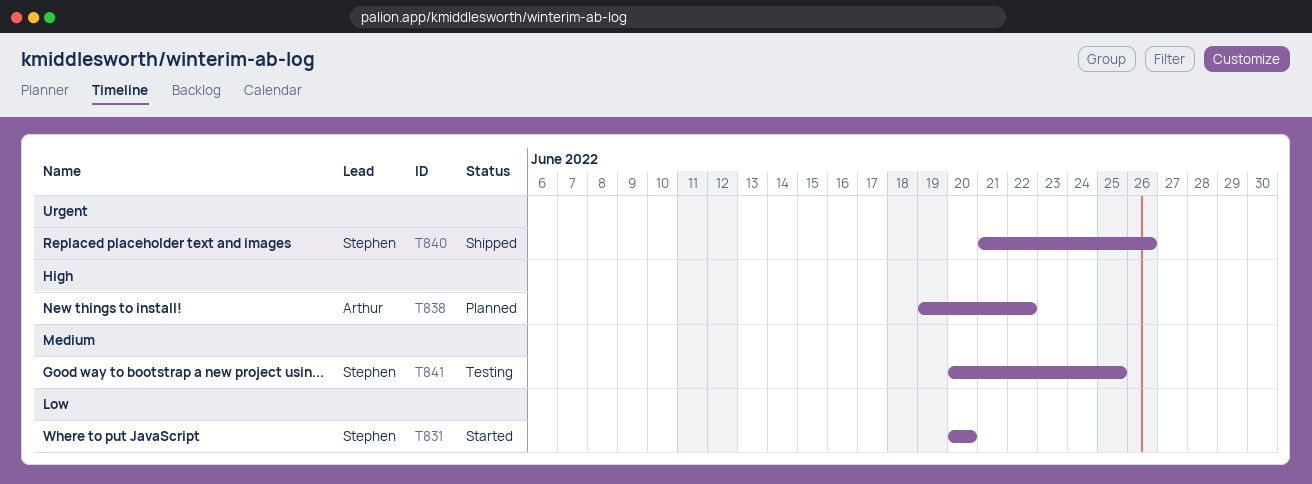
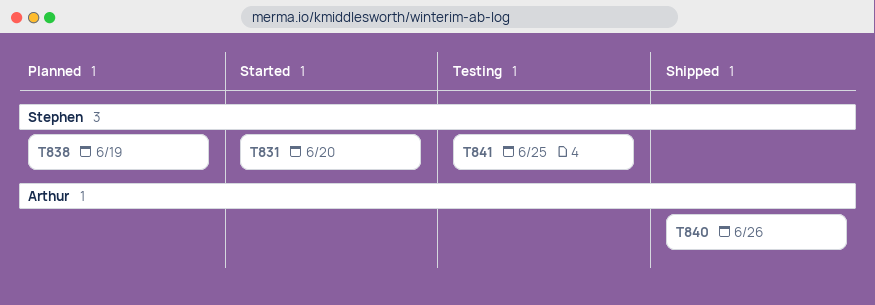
T838, owner: Arthur -> Stephen
T838, due: Jun 22 -> Jun 19
T840, owner: Stephen -> Arthur

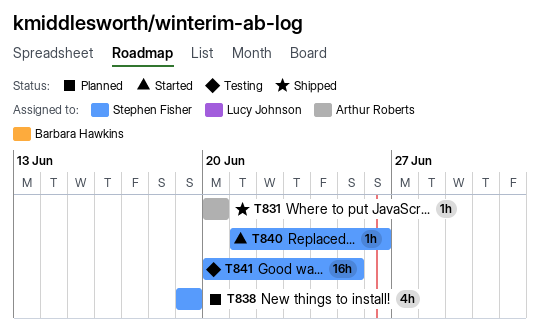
T831, status: Started -> Shipped
T831, owner: Stephen Fisher -> Arthur Roberts
T840, status: Shipped -> Started
T840, owner: Arthur Roberts -> Stephen Fisher

